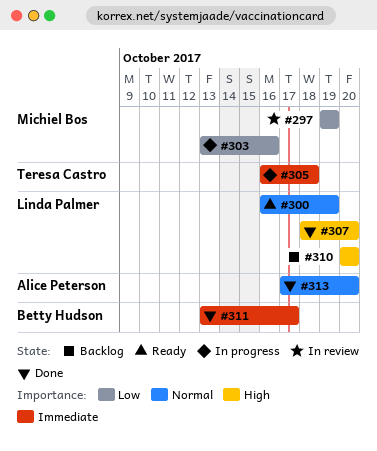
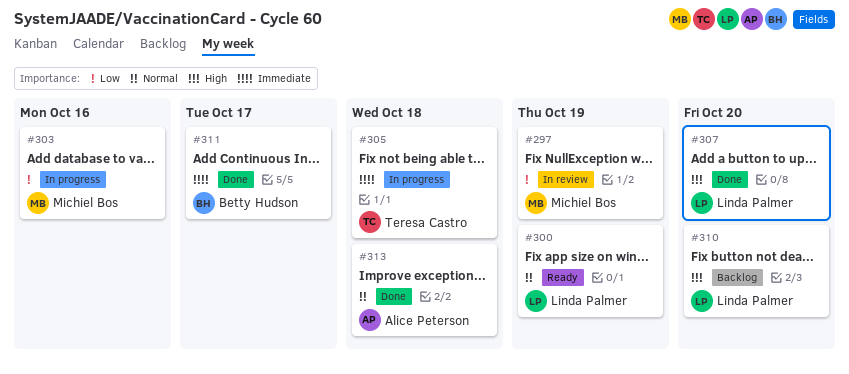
#313, due: Oct 20 -> Oct 18

